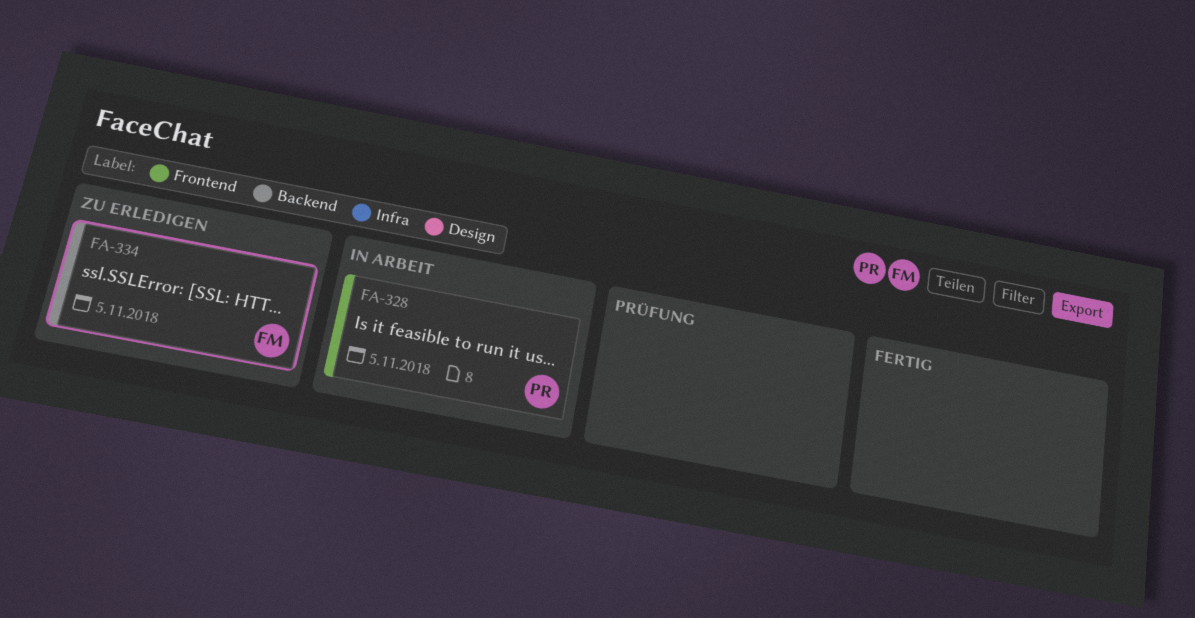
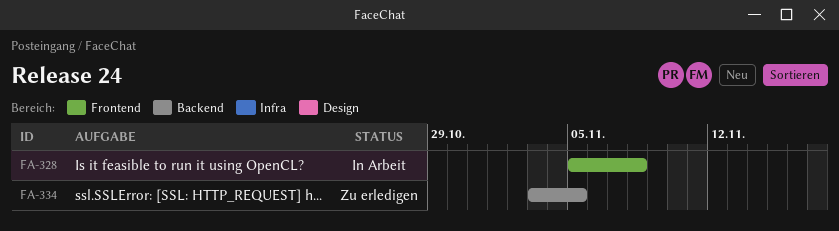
FA-328, due: Nov 5 -> Nov 8

